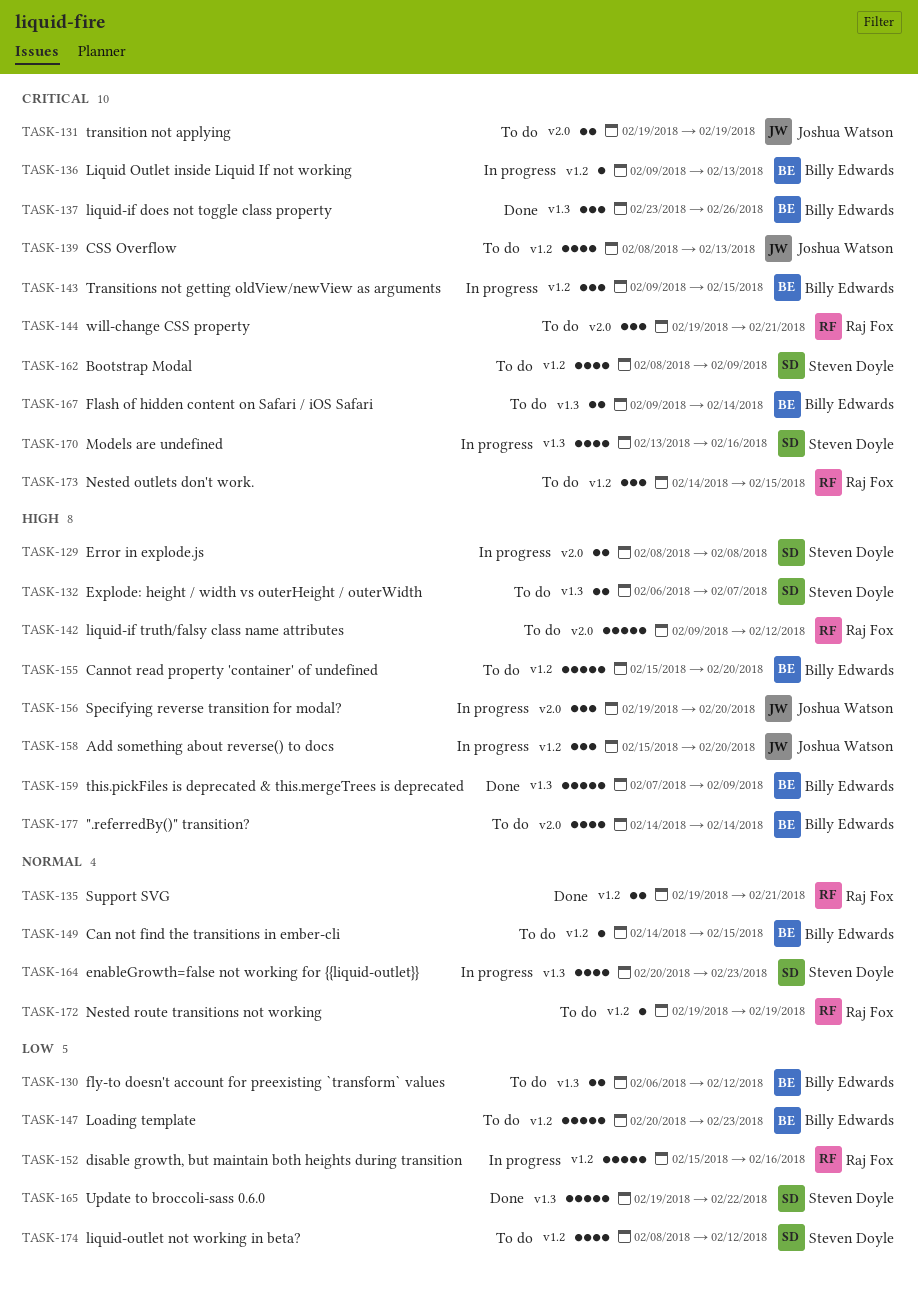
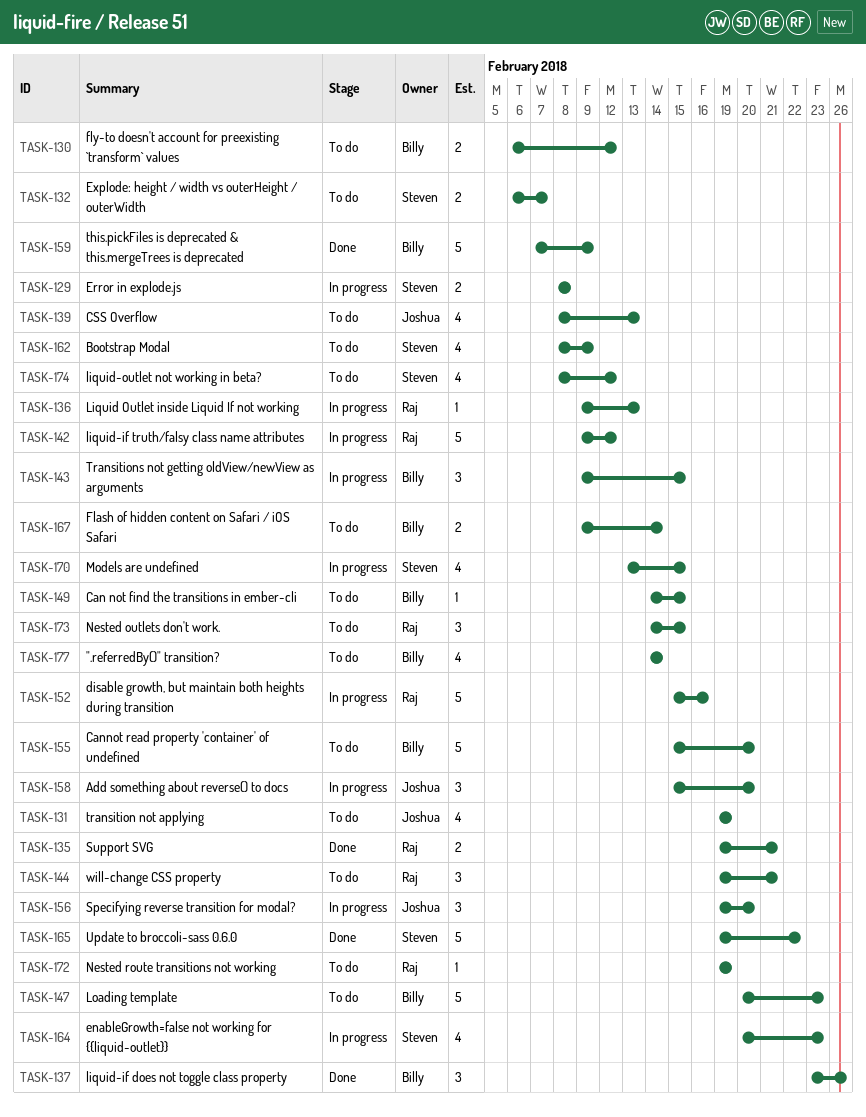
TASK-131, estimate: 2 -> 4
TASK-136, owner: Billy Edwards -> Raj Fox
TASK-142, status: To do -> In progress
TASK-170, due: Feb 16 -> Feb 15

